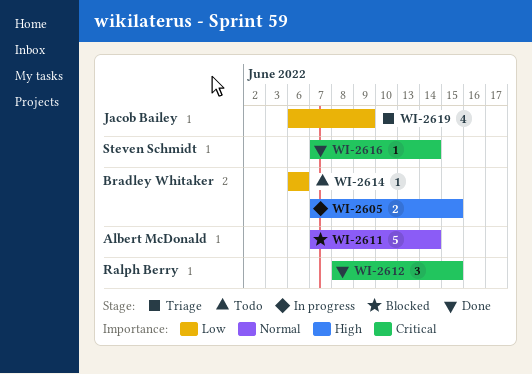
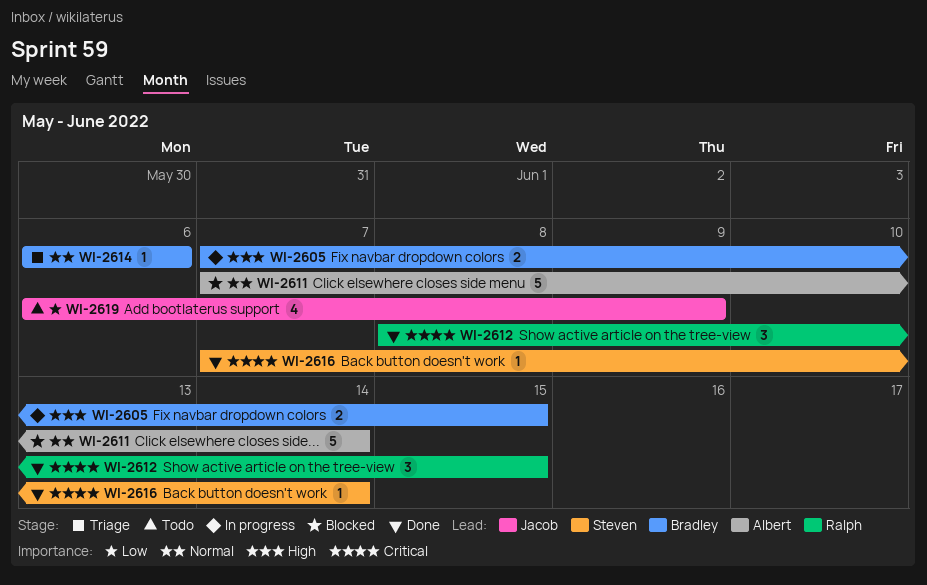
WI-2614, status: Todo -> Triage
WI-2614, priority: Low -> Normal
WI-2619, status: Triage -> Todo

